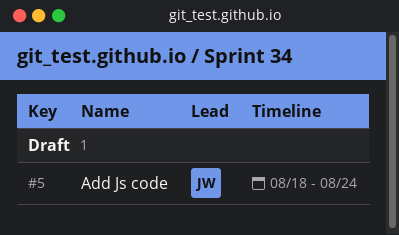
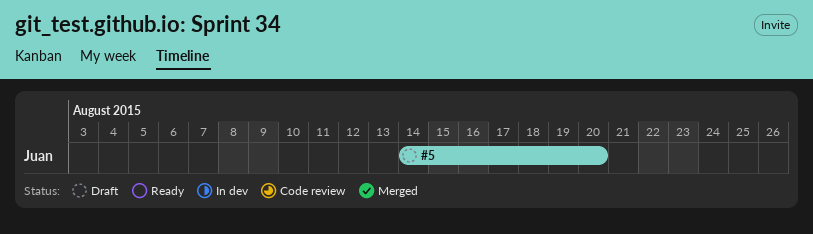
#5, start: Aug 18 -> Aug 14
#5, due: Aug 24 -> Aug 20

